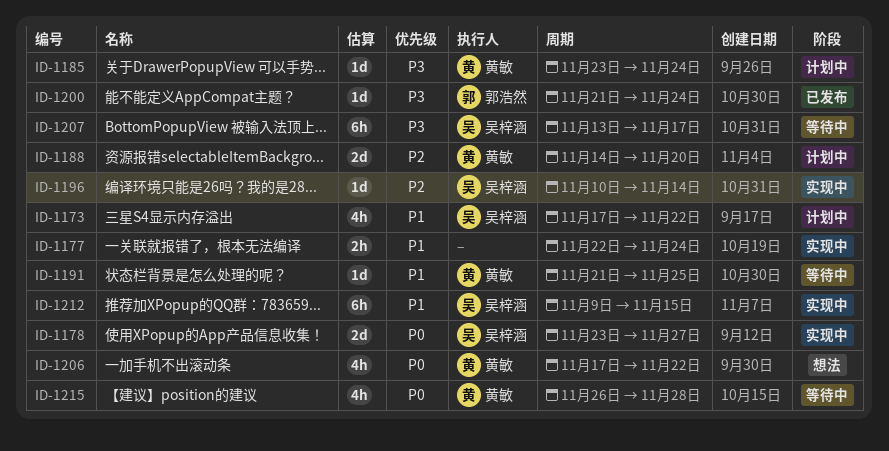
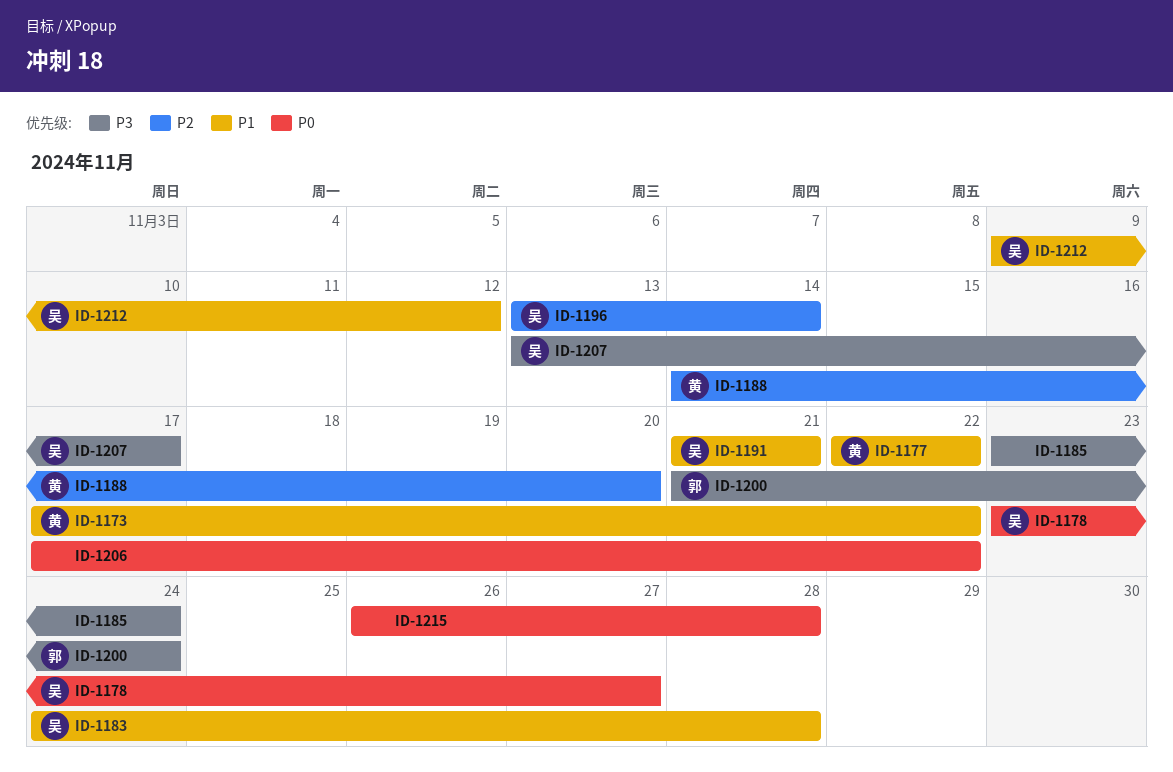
ID-1173, owner: 吴梓涵 -> 黄敏
ID-1177, owner: none -> 黄敏
ID-1177, due: Nov 24 -> Nov 22
ID-1183: none -> present
ID-1185, owner: 黄敏 -> none
ID-1191, owner: 黄敏 -> 吴梓涵
ID-1191, due: Nov 25 -> Nov 21
ID-1196, start: Nov 10 -> Nov 13
ID-1206, owner: 黄敏 -> none
ID-1212, due: Nov 15 -> Nov 12
ID-1215, owner: 黄敏 -> none

